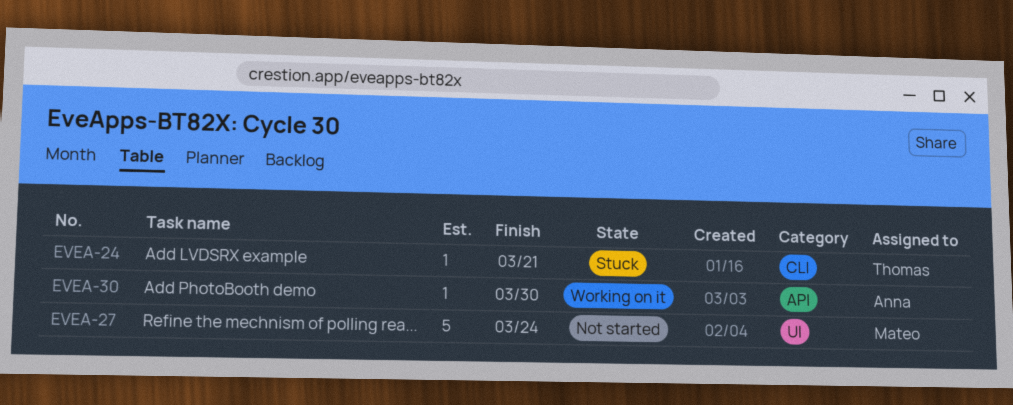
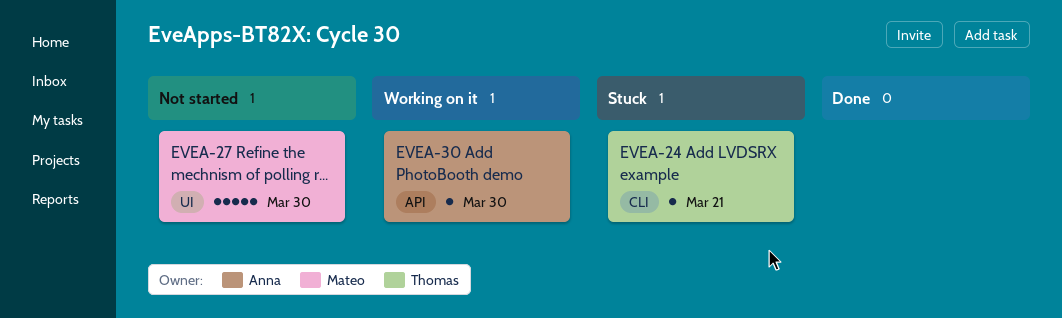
EVEA-27, due: Mar 24 -> Mar 30

